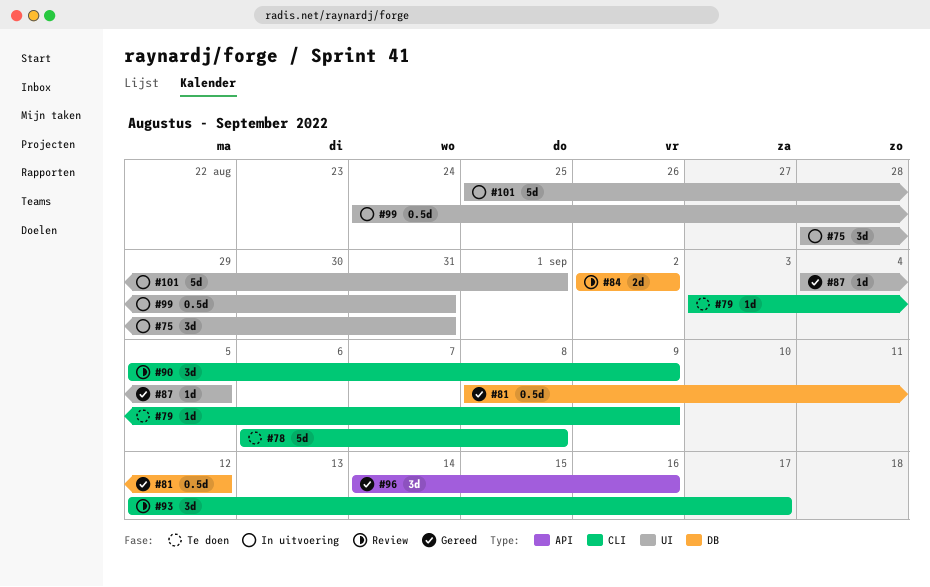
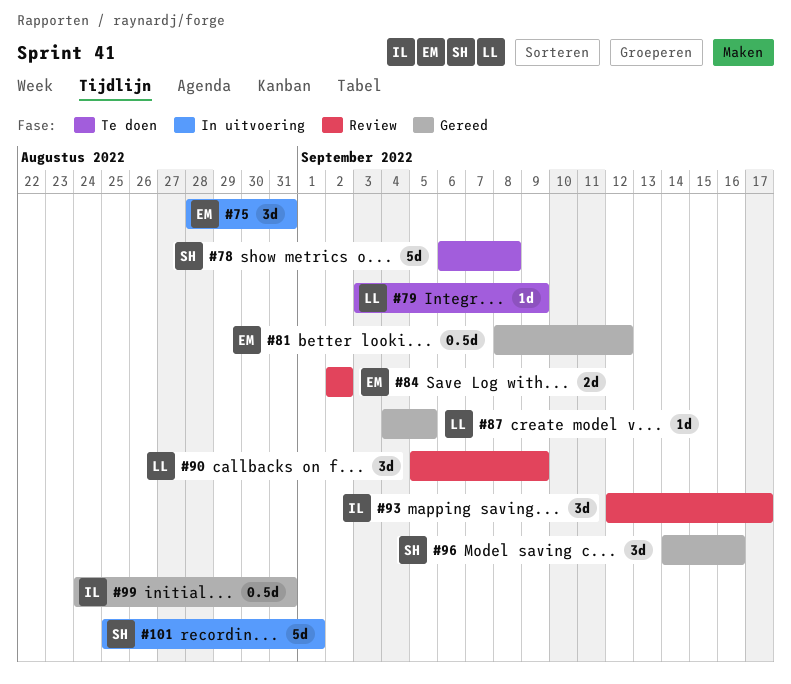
#99, status: In uitvoering -> Gereed

